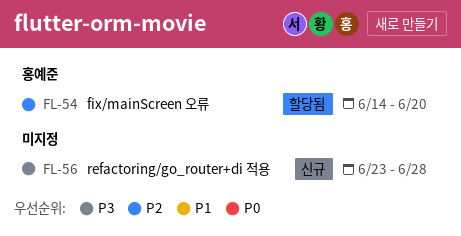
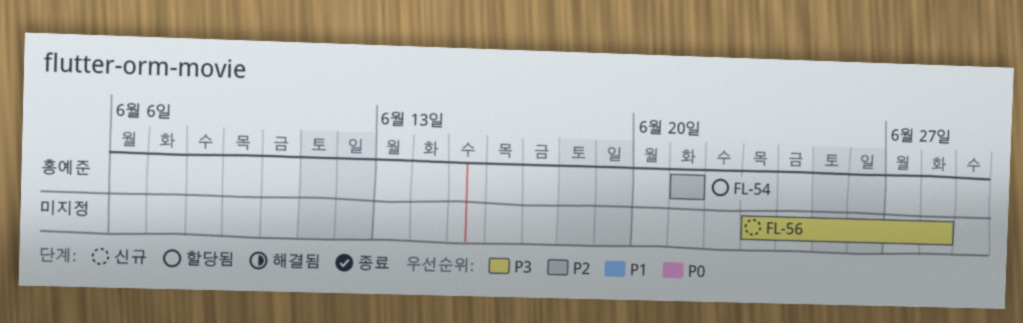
FL-54, start: Jun 14 -> Jun 21
FL-54, due: Jun 20 -> Jun 21

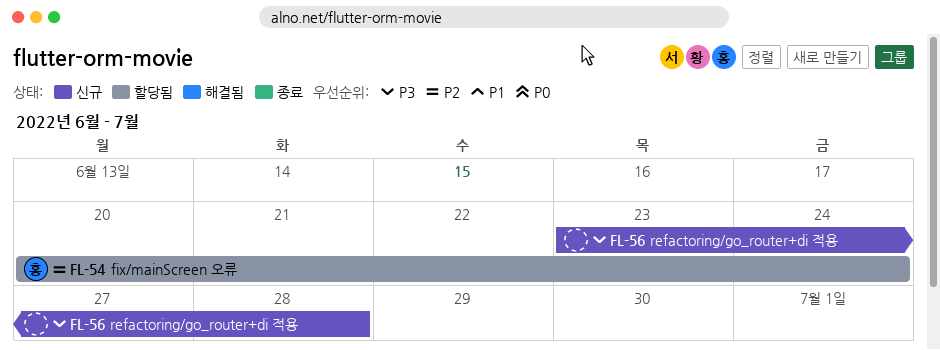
FL-54, start: Jun 21 -> Jun 20
FL-54, due: Jun 21 -> Jun 24

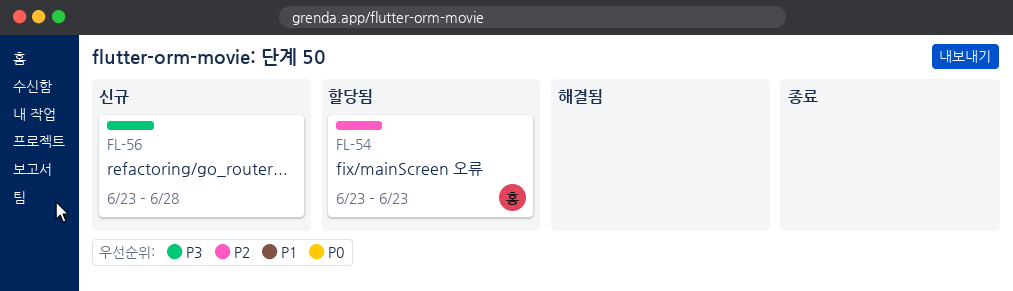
FL-54, start: Jun 20 -> Jun 23
FL-54, due: Jun 24 -> Jun 23

